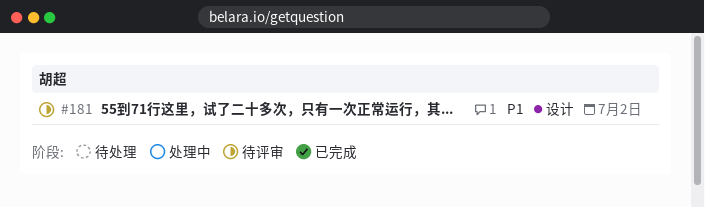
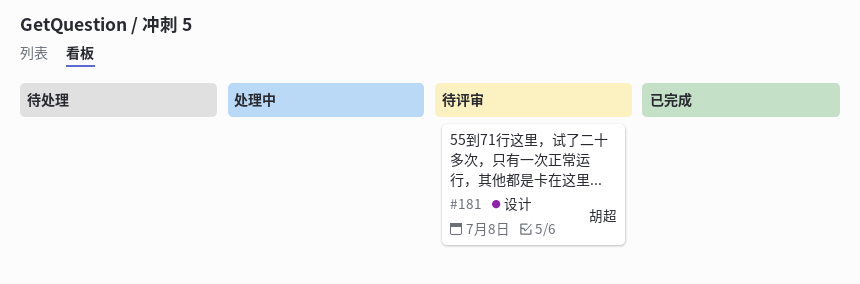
#181, due: Jul 2 -> Jul 8

